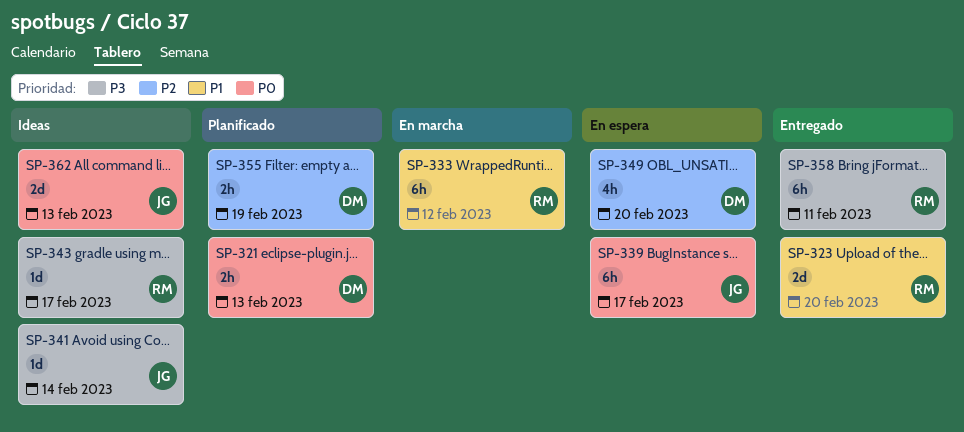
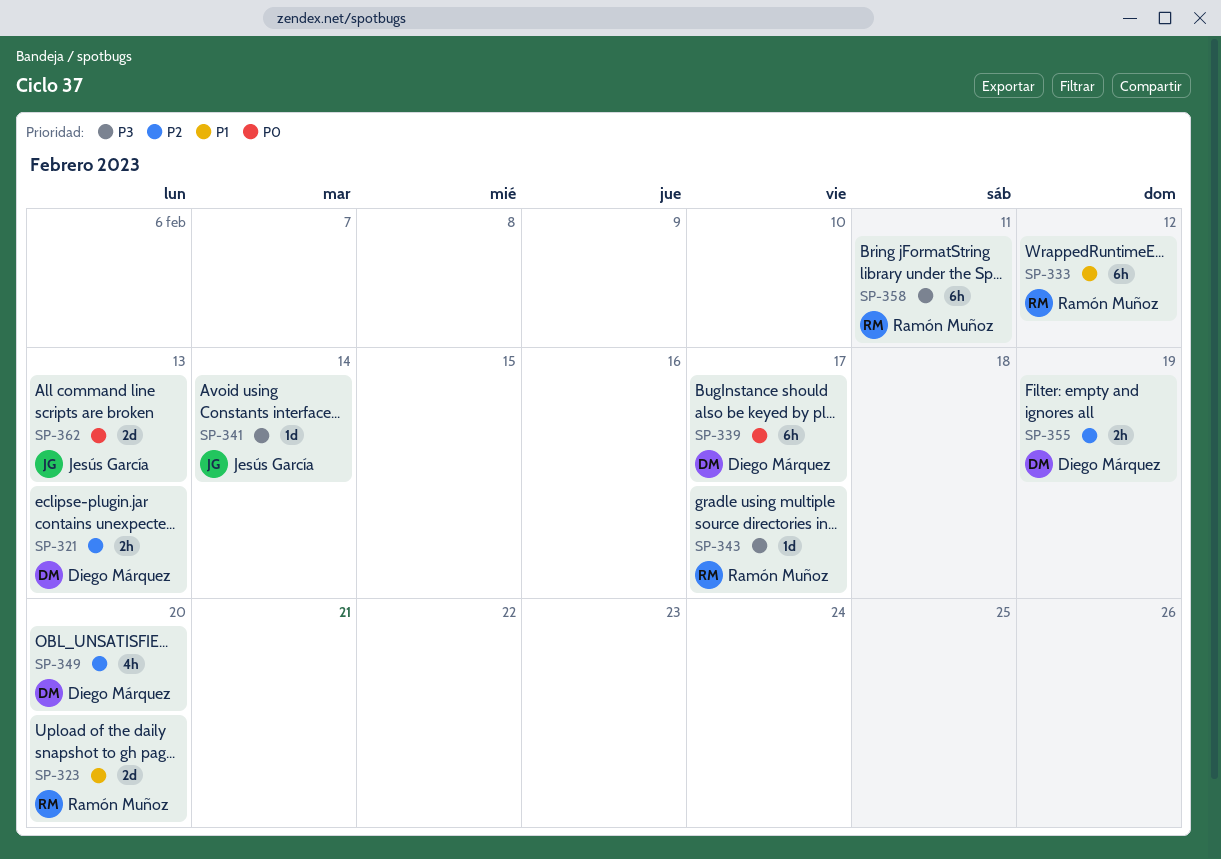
SP-321, priority: P0 -> P2
SP-339, owner: Jesús García -> Diego Márquez

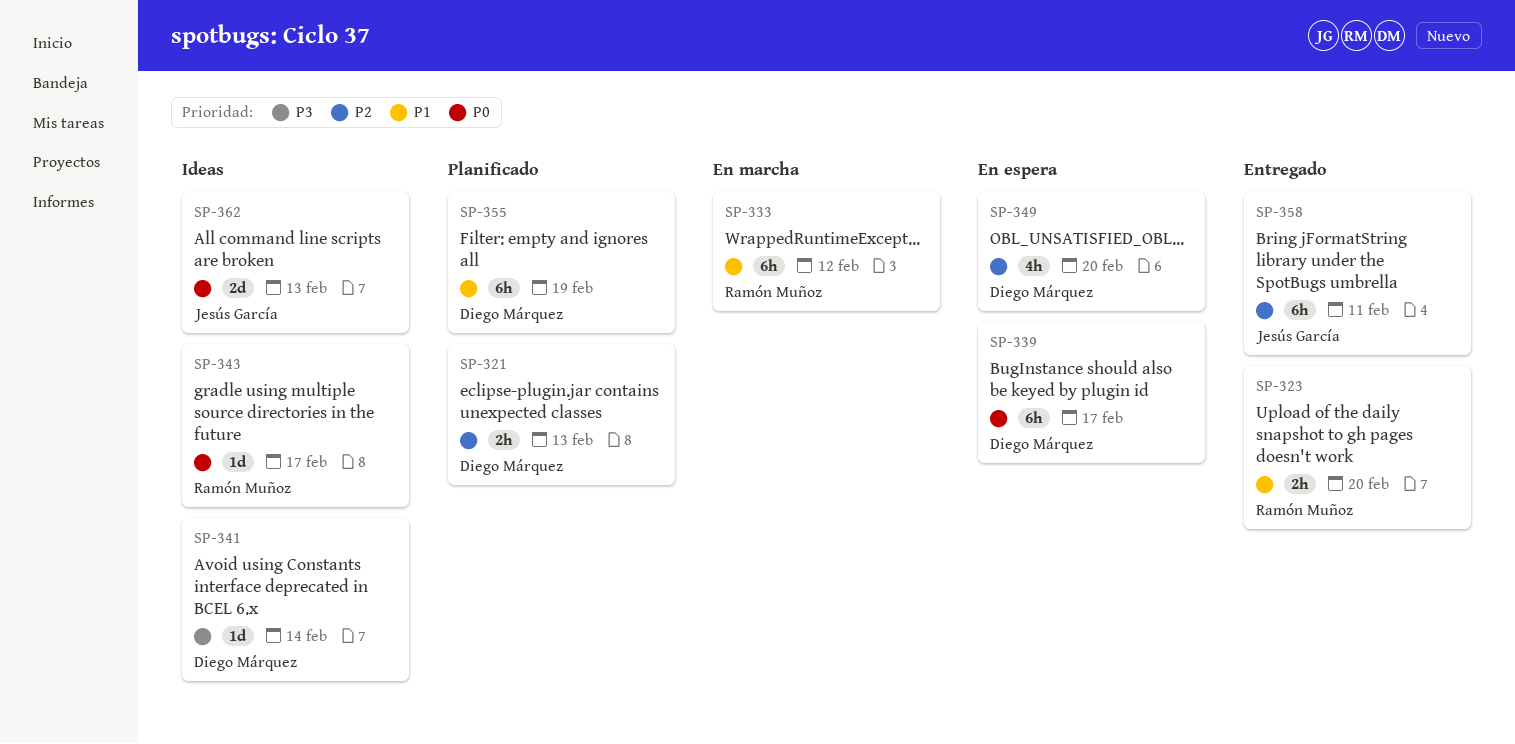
SP-323, estimate: 2d -> 2h
SP-341, owner: Jesús García -> Diego Márquez
SP-343, priority: P3 -> P0
SP-355, priority: P2 -> P1
SP-355, estimate: 2h -> 6h
SP-358, owner: Ramón Muñoz -> Jesús García
SP-358, priority: P3 -> P2

